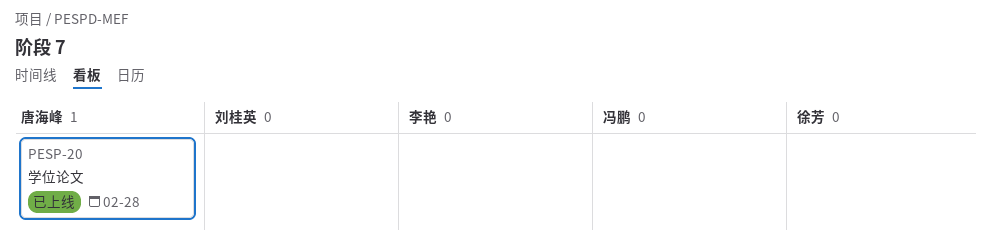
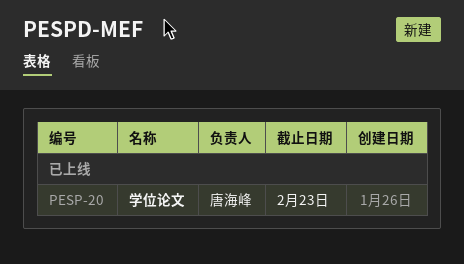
PESP-20, due: Feb 28 -> Feb 23

